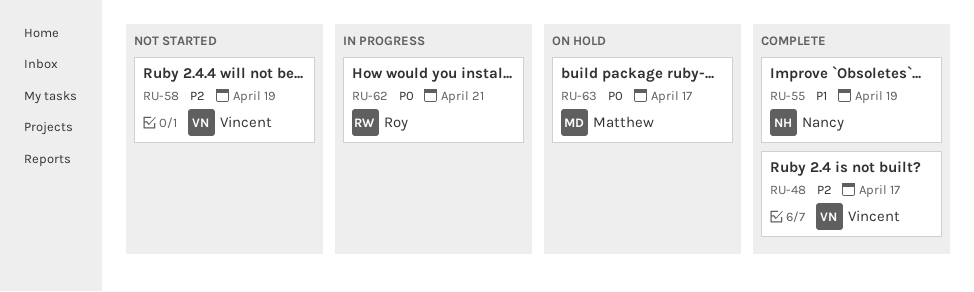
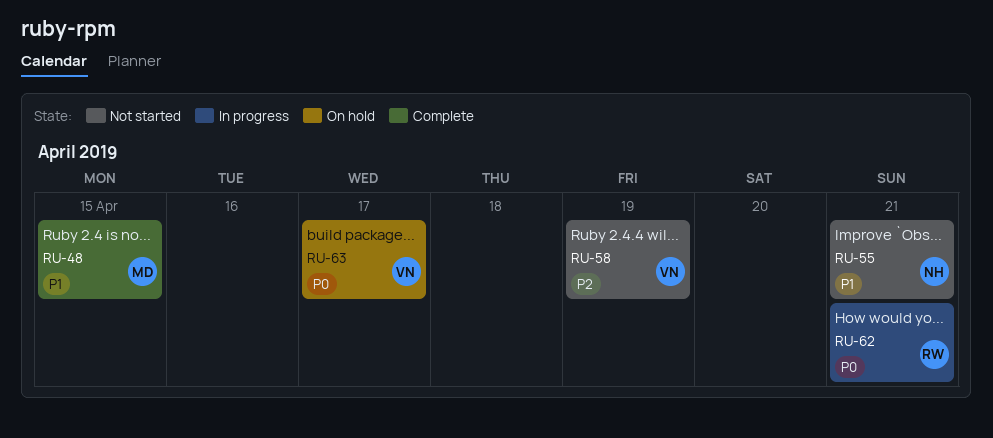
RU-48, owner: Vincent -> Matthew
RU-48, priority: P2 -> P1
RU-48, due: Apr 17 -> Apr 15
RU-55, status: Complete -> Not started
RU-55, due: Apr 19 -> Apr 21
RU-63, owner: Matthew -> Vincent

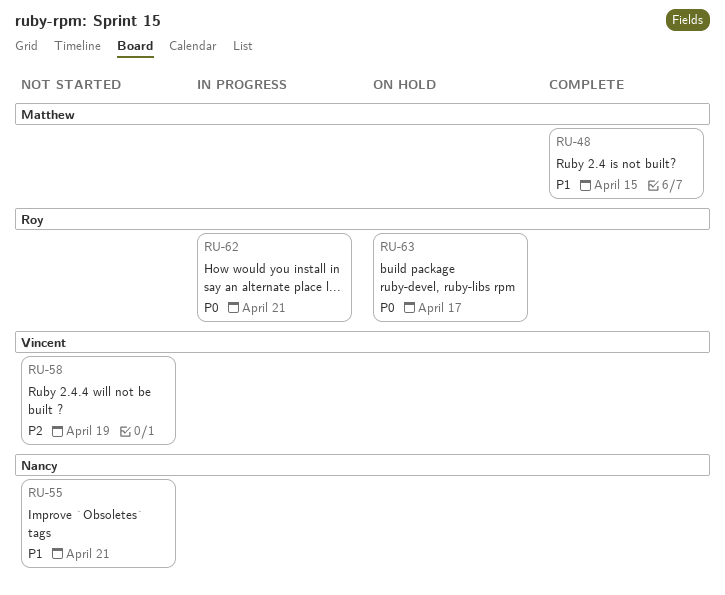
RU-63, owner: Vincent -> Roy

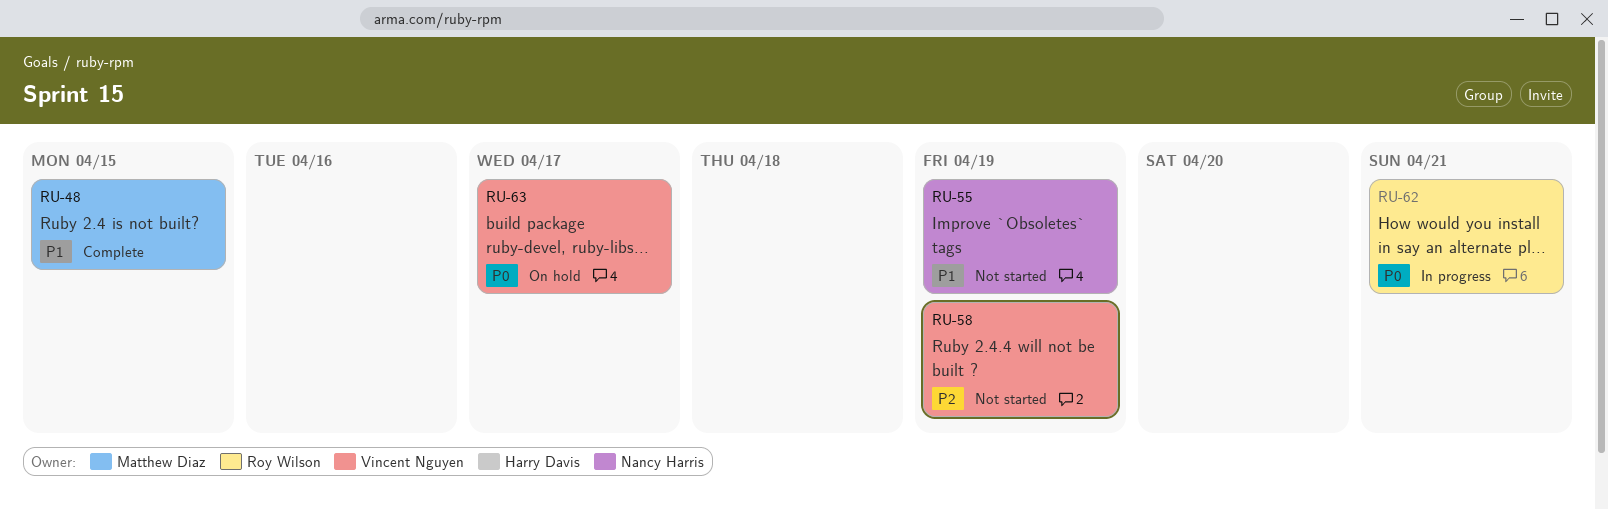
RU-55, due: Apr 21 -> Apr 19
RU-63, owner: Roy Wilson -> Vincent Nguyen

